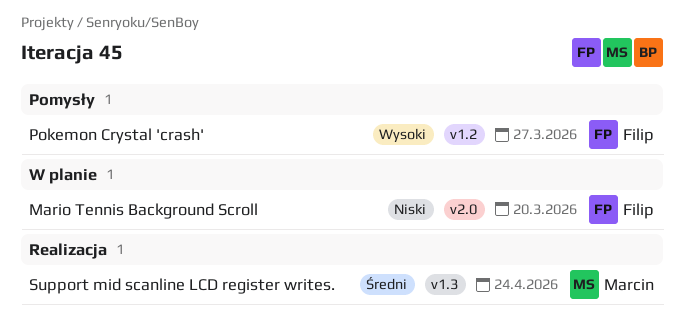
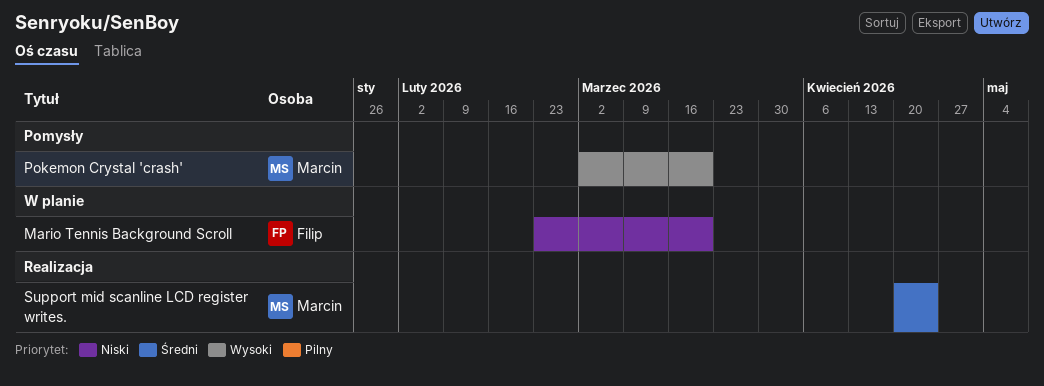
Pokemon Crystal 'crash', owner: Filip -> Marcin
Pokemon Crystal 'crash', due: Mar 27 -> Mar 20

